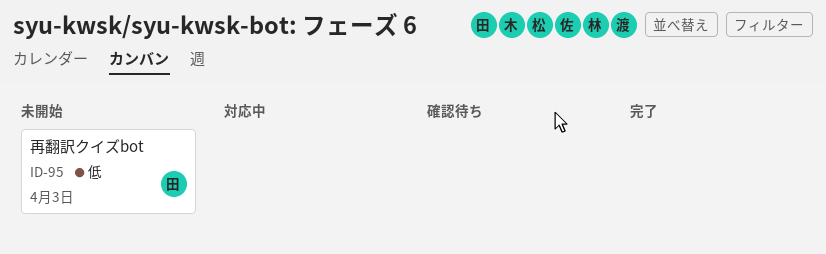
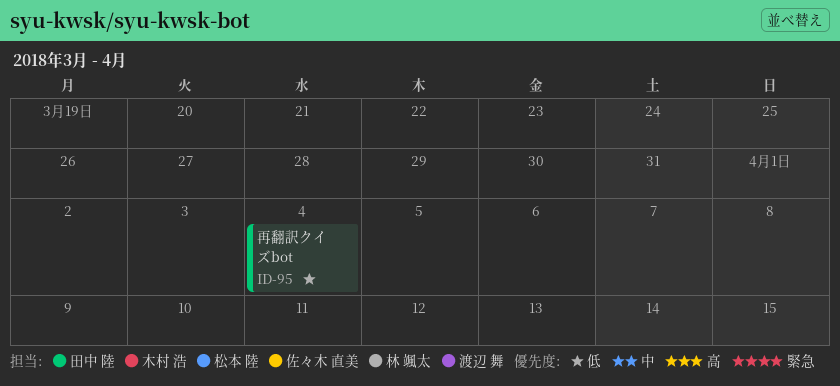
ID-95, due: Apr 3 -> Apr 4

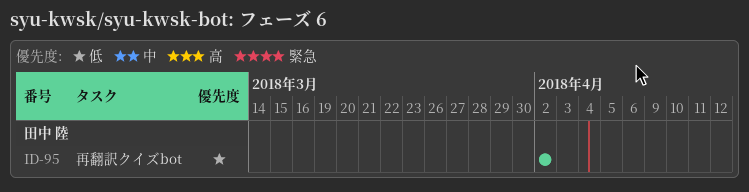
ID-95, due: Apr 4 -> Apr 2

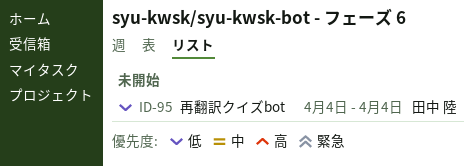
ID-95, start: Apr 2 -> Apr 4
ID-95, due: Apr 2 -> Apr 4

